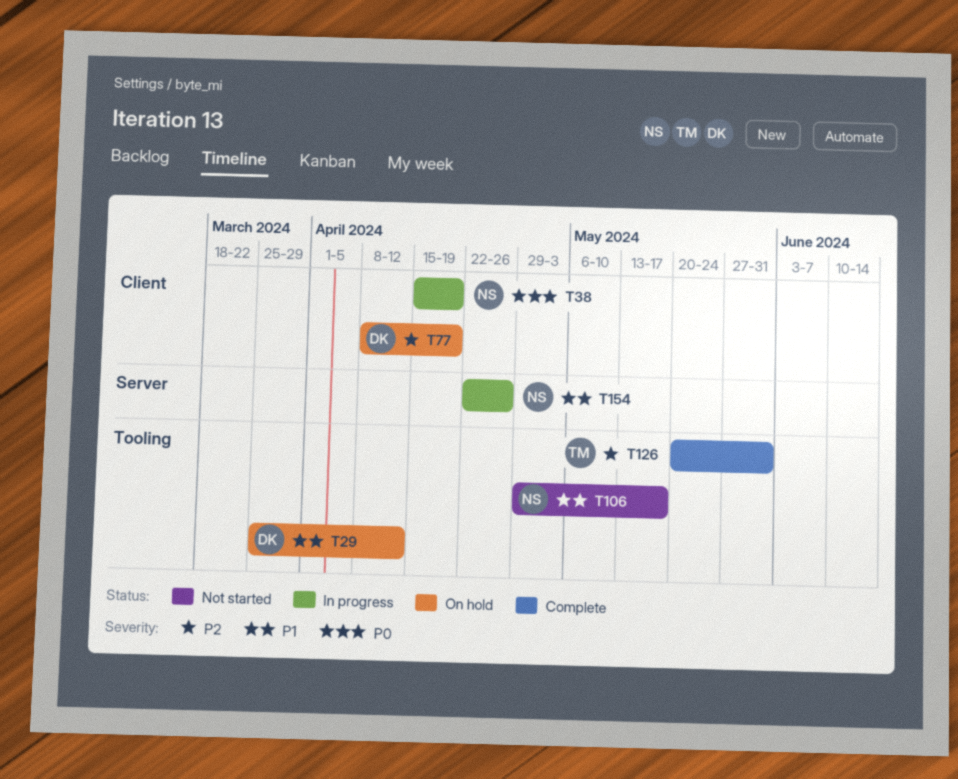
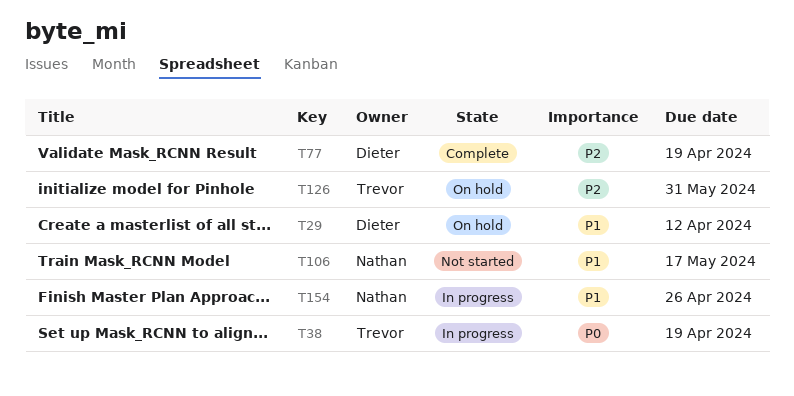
T38, owner: Nathan -> Trevor
T77, status: On hold -> Complete
T126, status: Complete -> On hold

